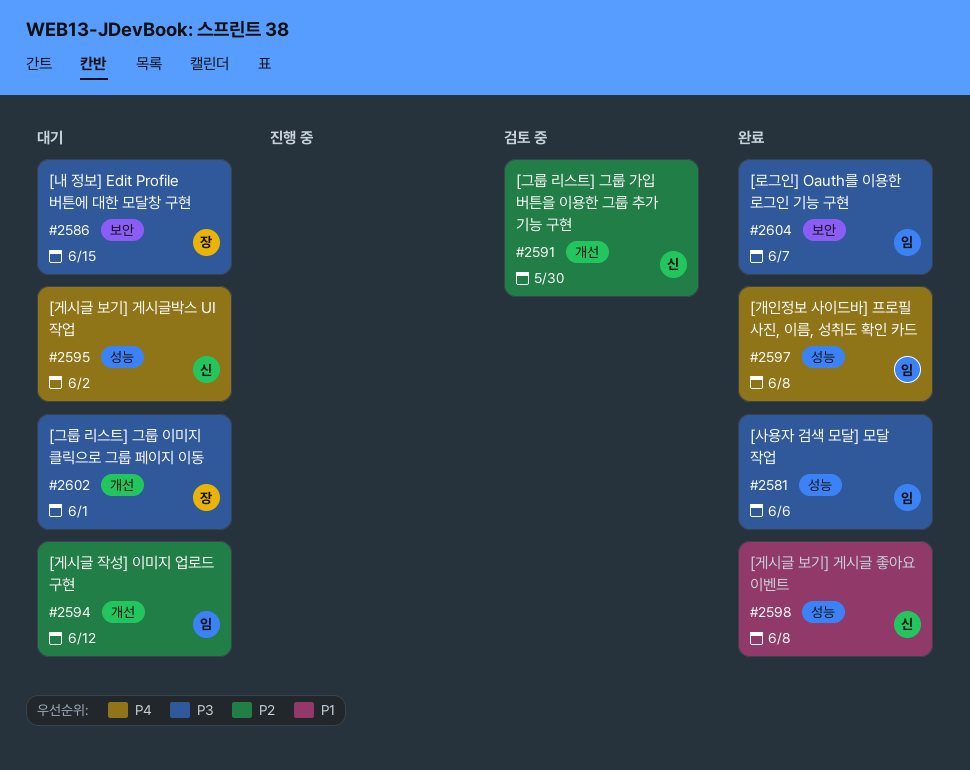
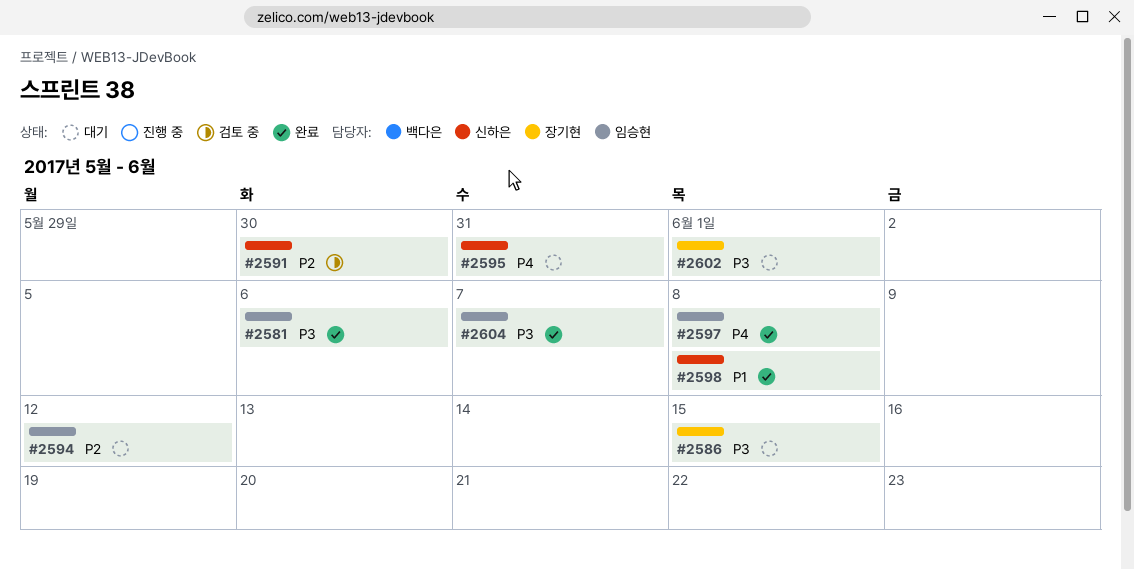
#2595, due: Jun 2 -> May 31

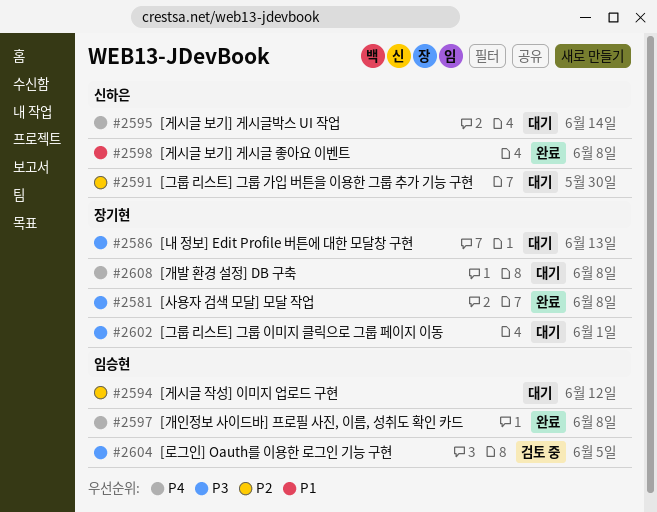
#2581, owner: 임승현 -> 장기현
#2581, due: Jun 6 -> Jun 8
#2586, due: Jun 15 -> Jun 13
#2591, status: 검토 중 -> 대기
#2595, due: May 31 -> Jun 14
#2604, status: 완료 -> 검토 중
#2604, due: Jun 7 -> Jun 5
#2608: none -> present

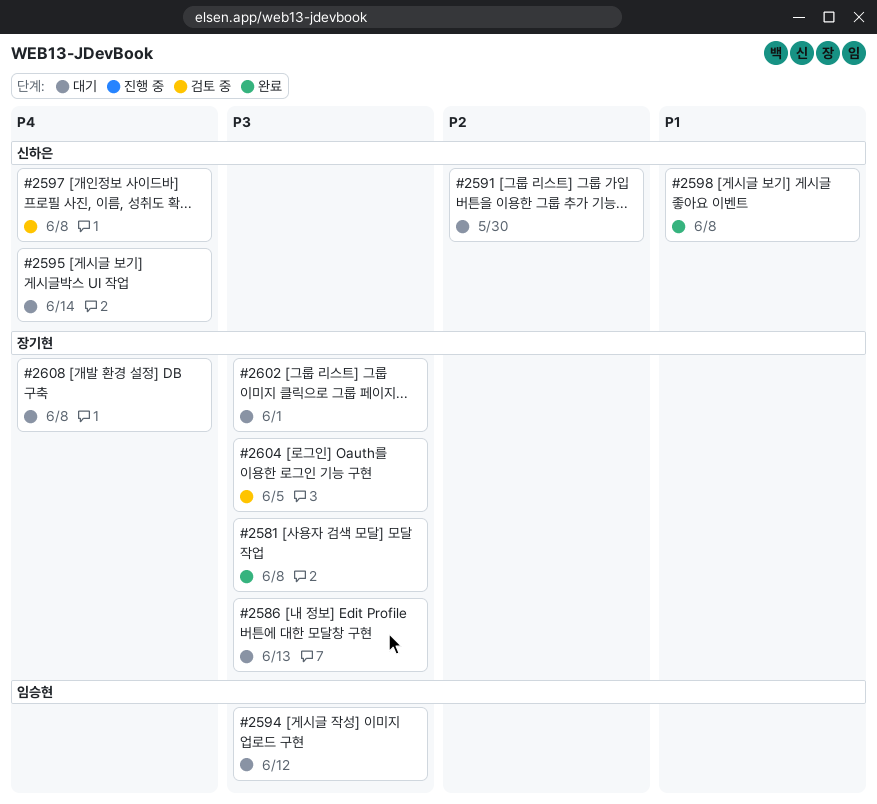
#2594, priority: P2 -> P3
#2597, status: 완료 -> 검토 중
#2597, owner: 임승현 -> 신하은
#2604, owner: 임승현 -> 장기현

